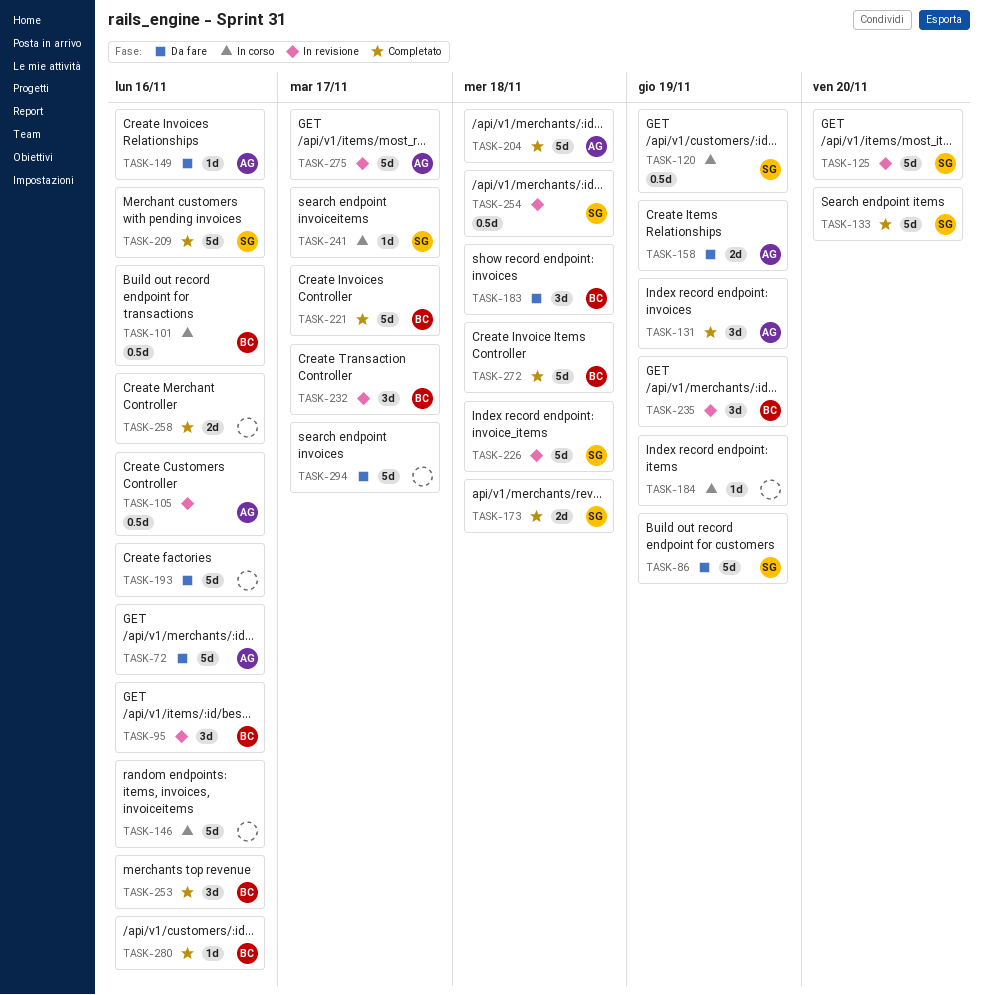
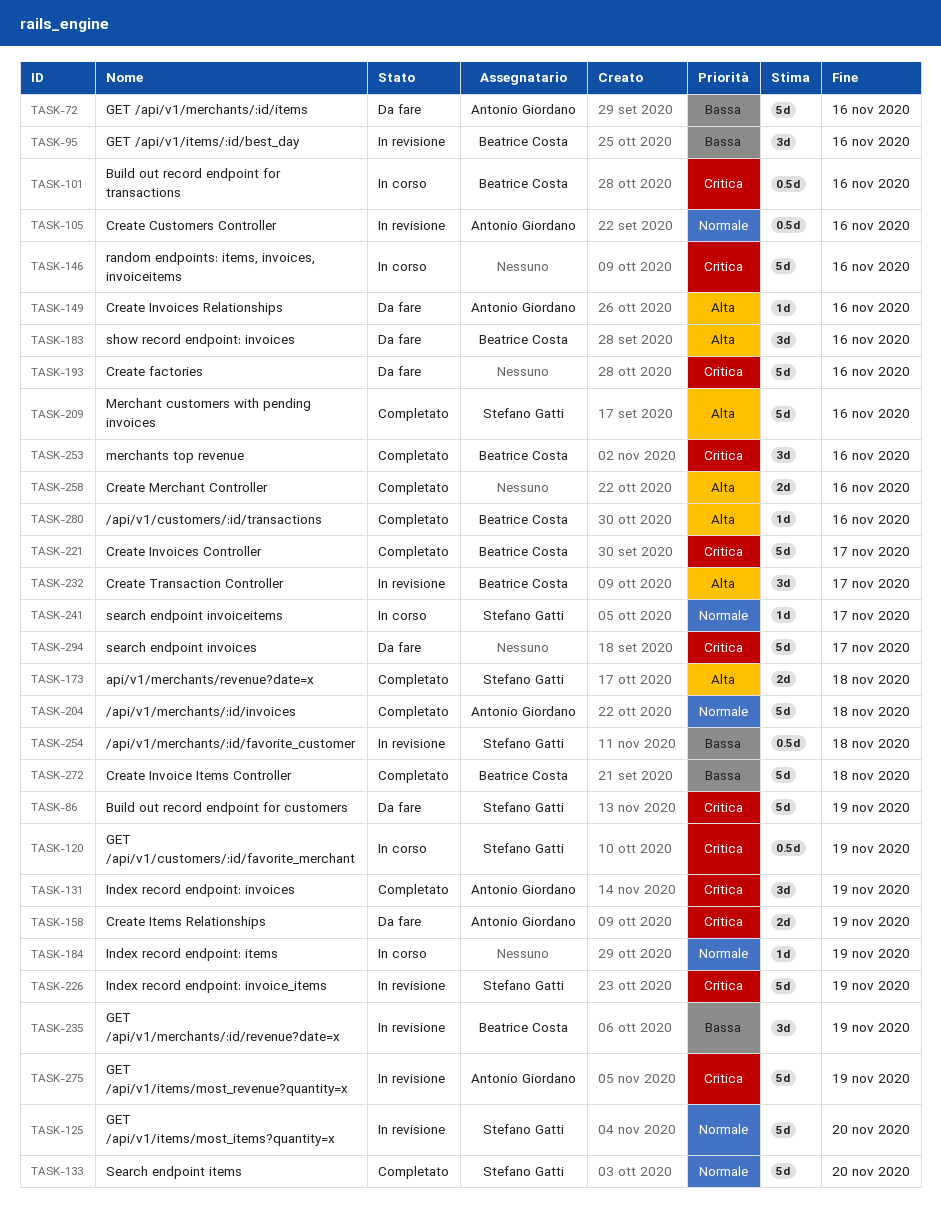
TASK-183, due: Nov 18 -> Nov 16
TASK-226, due: Nov 18 -> Nov 19
TASK-275, due: Nov 17 -> Nov 19

